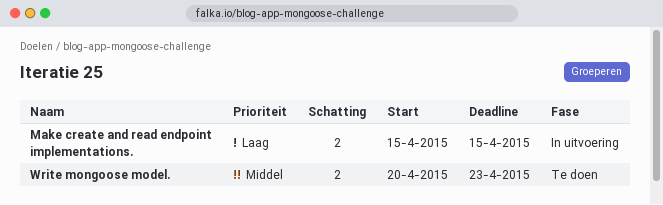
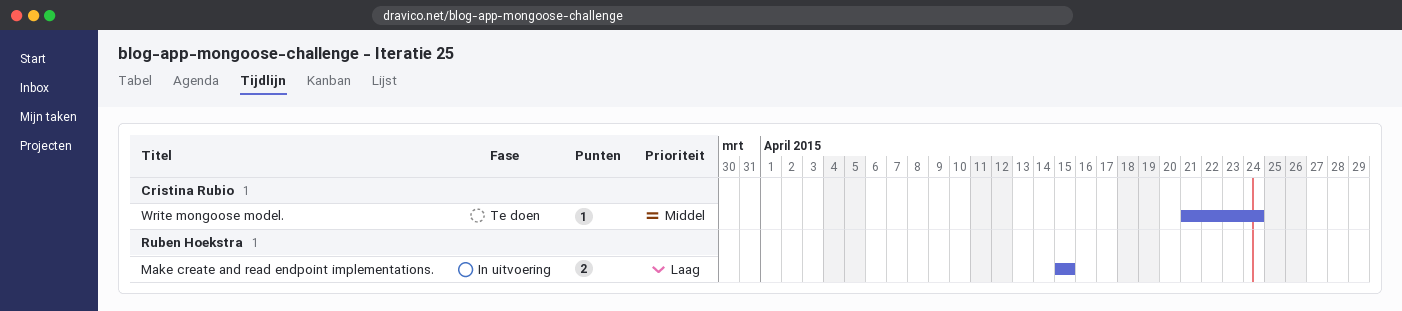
Write mongoose model., estimate: 2 -> 1
Write mongoose model., start: Apr 20 -> Apr 21
Write mongoose model., due: Apr 23 -> Apr 24

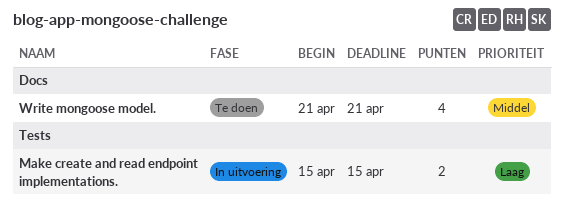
Write mongoose model., estimate: 1 -> 4
Write mongoose model., due: Apr 24 -> Apr 21

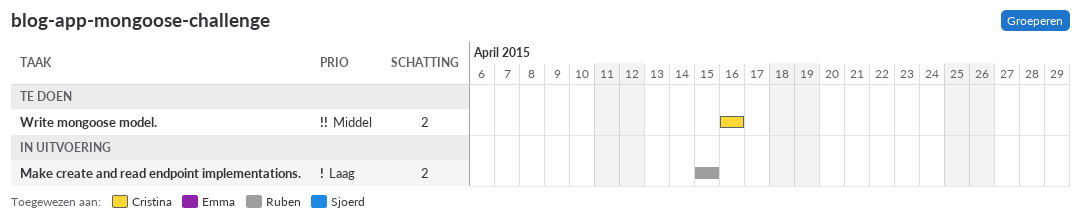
Write mongoose model., estimate: 4 -> 2
Write mongoose model., start: Apr 21 -> Apr 16
Write mongoose model., due: Apr 21 -> Apr 16

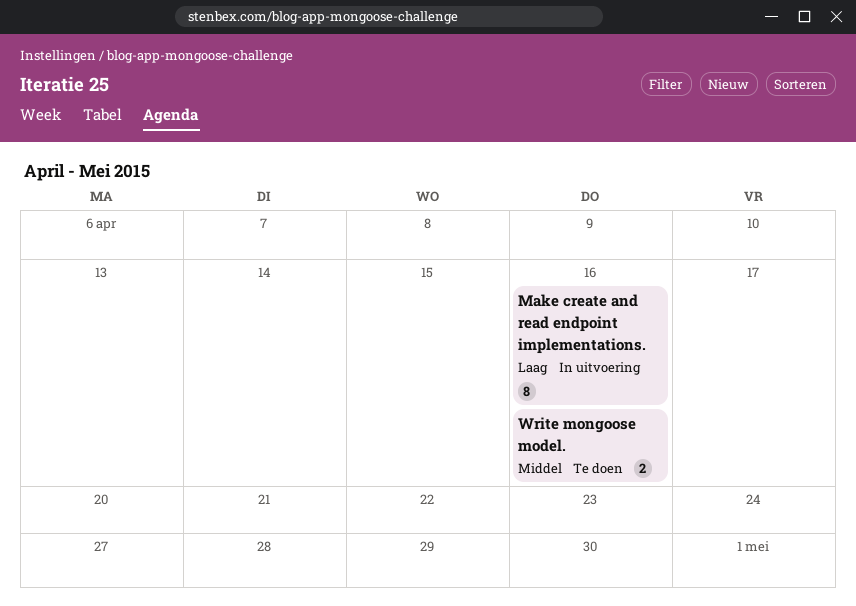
Make create and read endpoint implementations., estimate: 2 -> 8
Make create and read endpoint implementations., due: Apr 15 -> Apr 16

